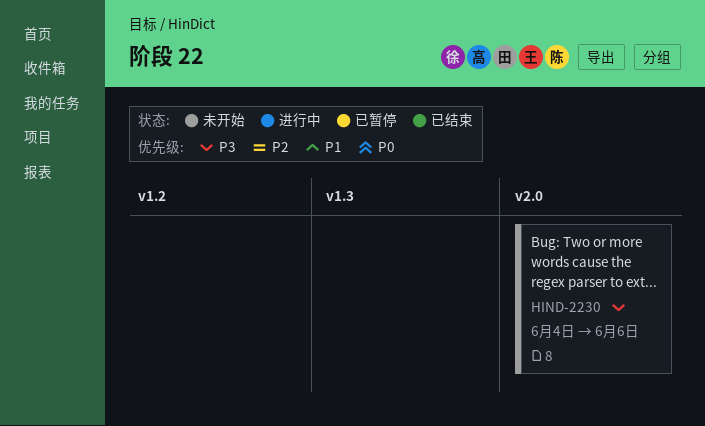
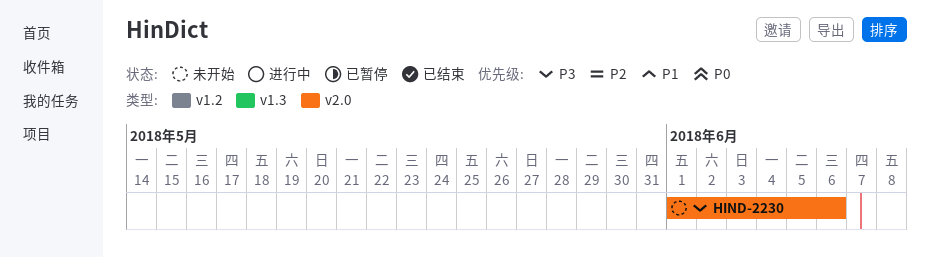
HIND-2230, start: Jun 4 -> Jun 1

